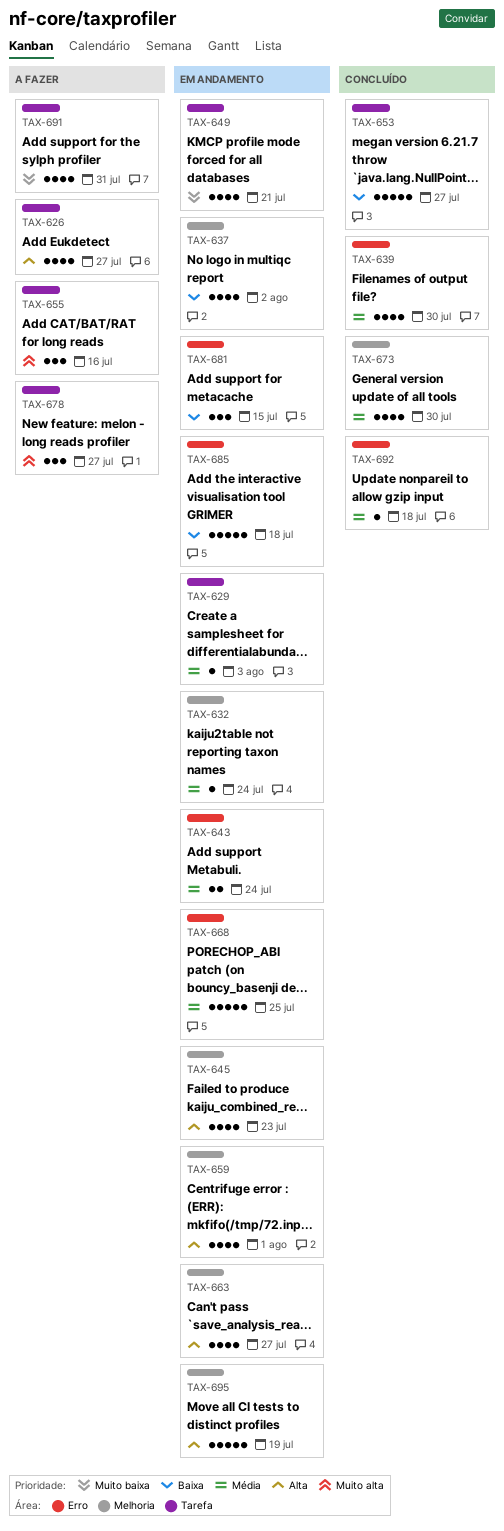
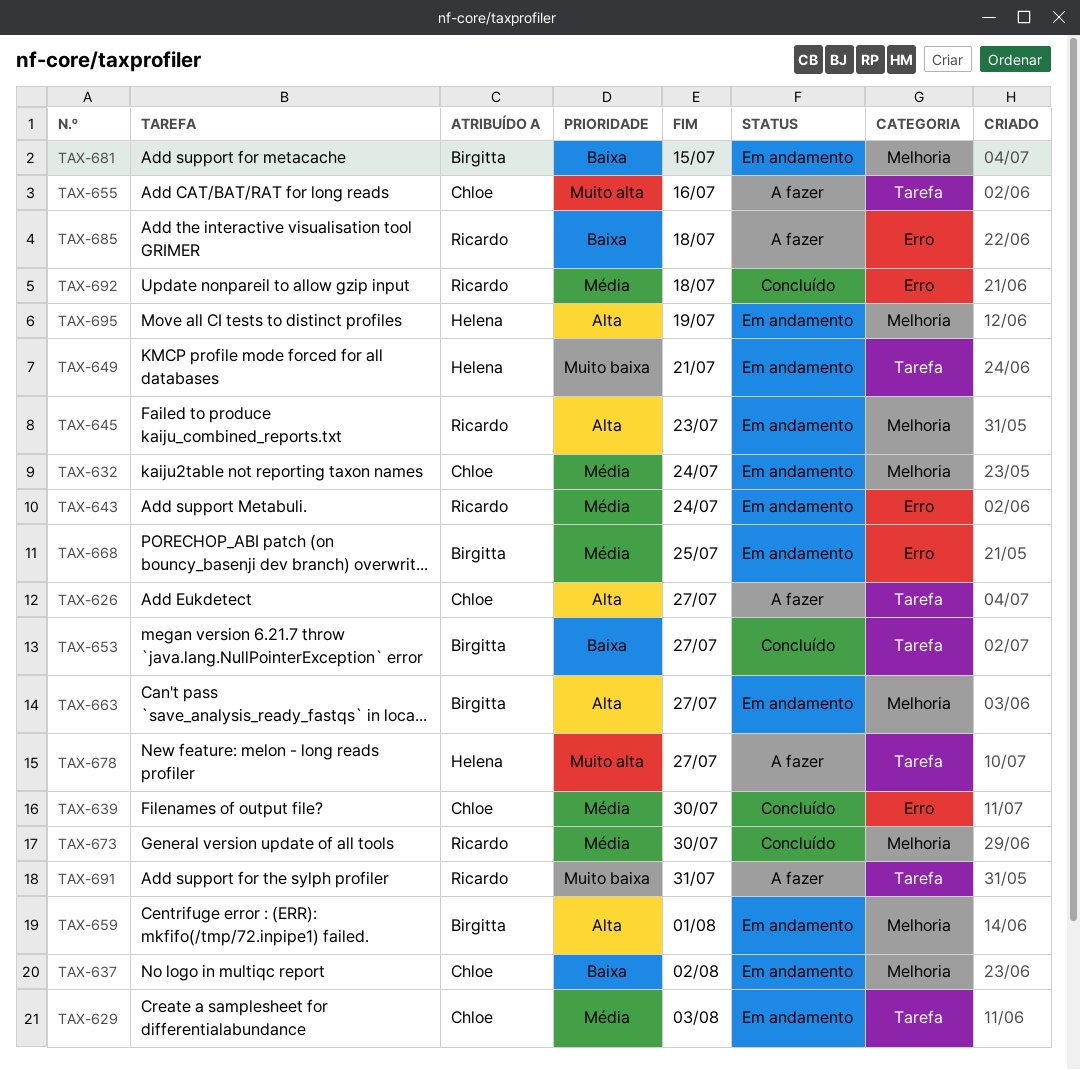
TAX-681, label: Erro -> Melhoria
TAX-685, status: Em andamento -> A fazer

